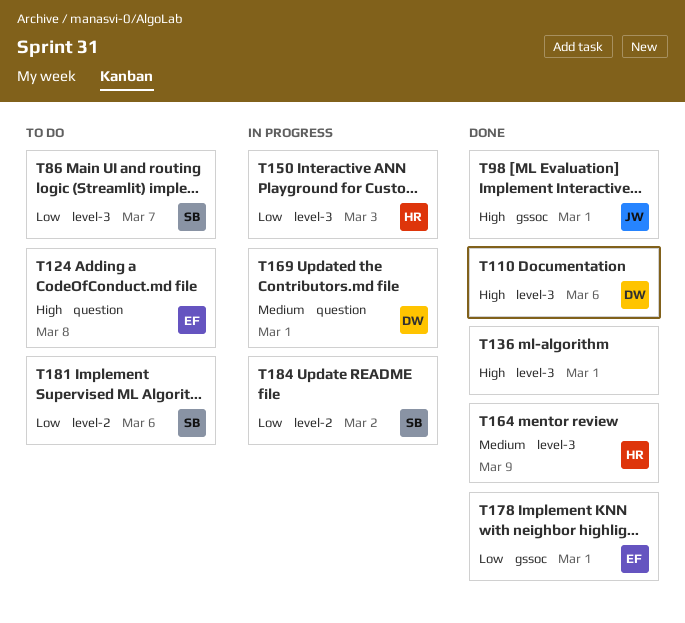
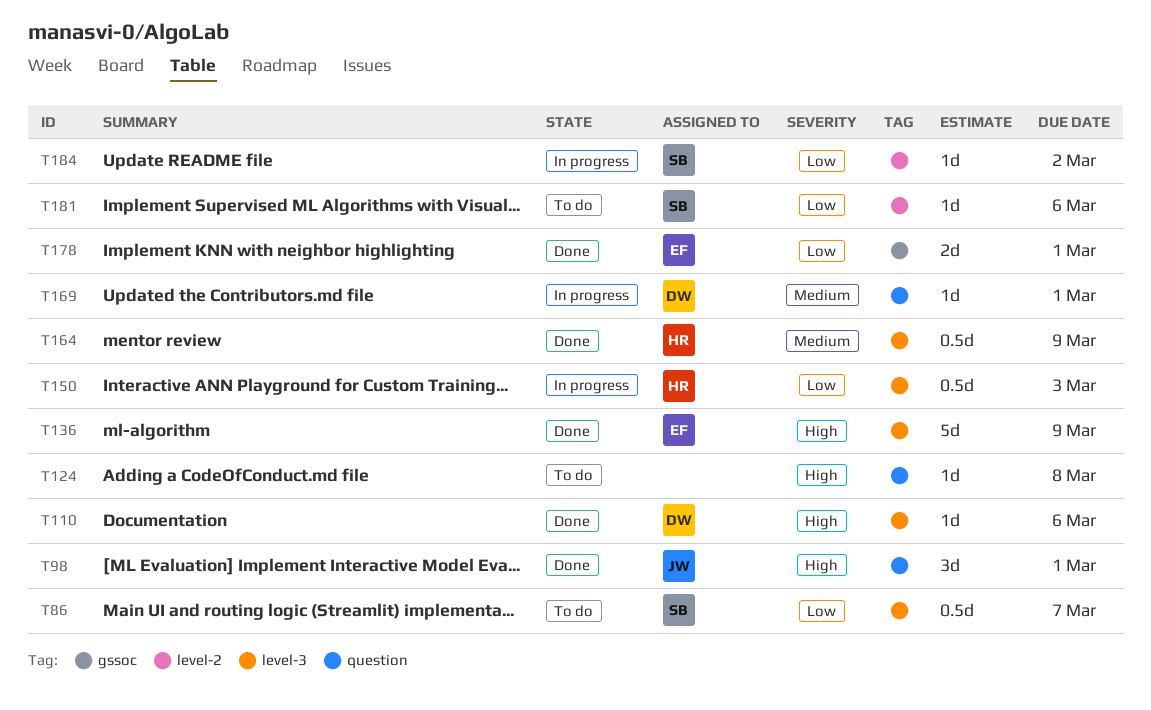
T98, label: gssoc -> question
T124, owner: EF -> none
T136, owner: none -> EF
T136, due: Mar 1 -> Mar 9

